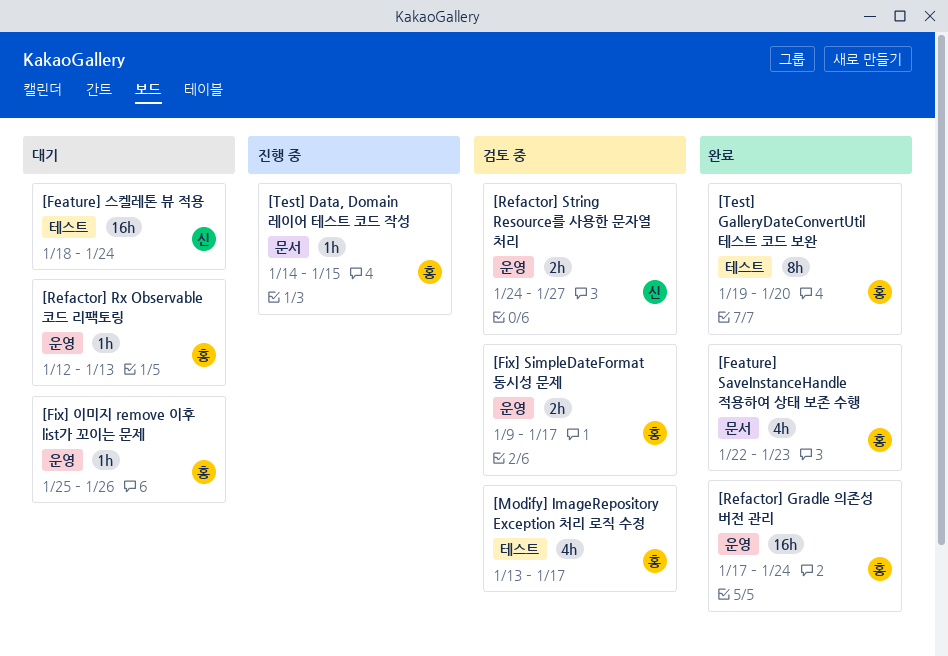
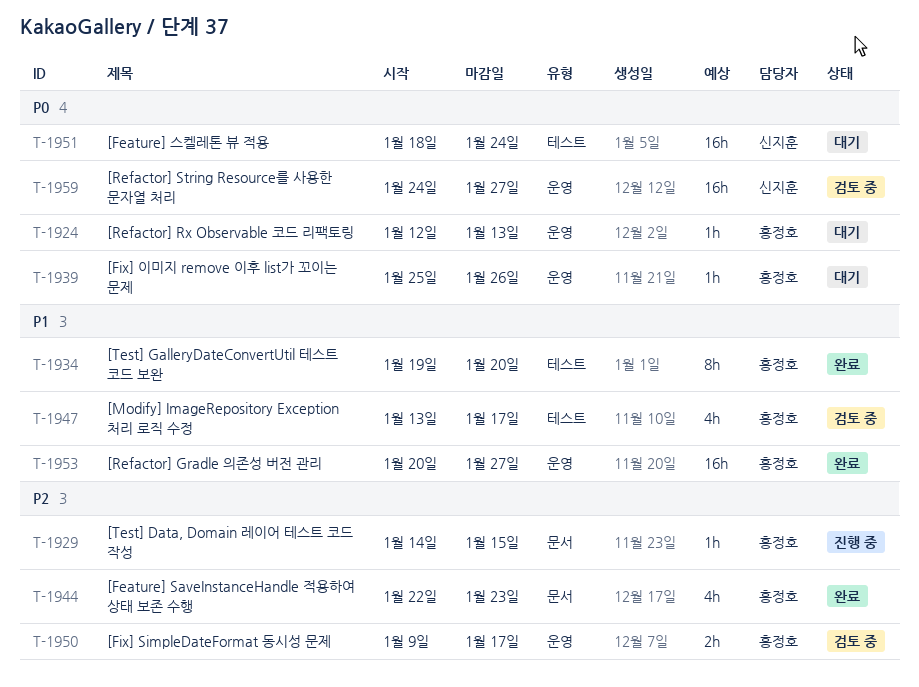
[Refactor] Gradle 의존성 버전 관리, start: Jan 17 -> Jan 20
[Refactor] Gradle 의존성 버전 관리, due: Jan 24 -> Jan 27
[Refactor] String Resource를 사용한 문자열 처리, estimate: 2h -> 16h

